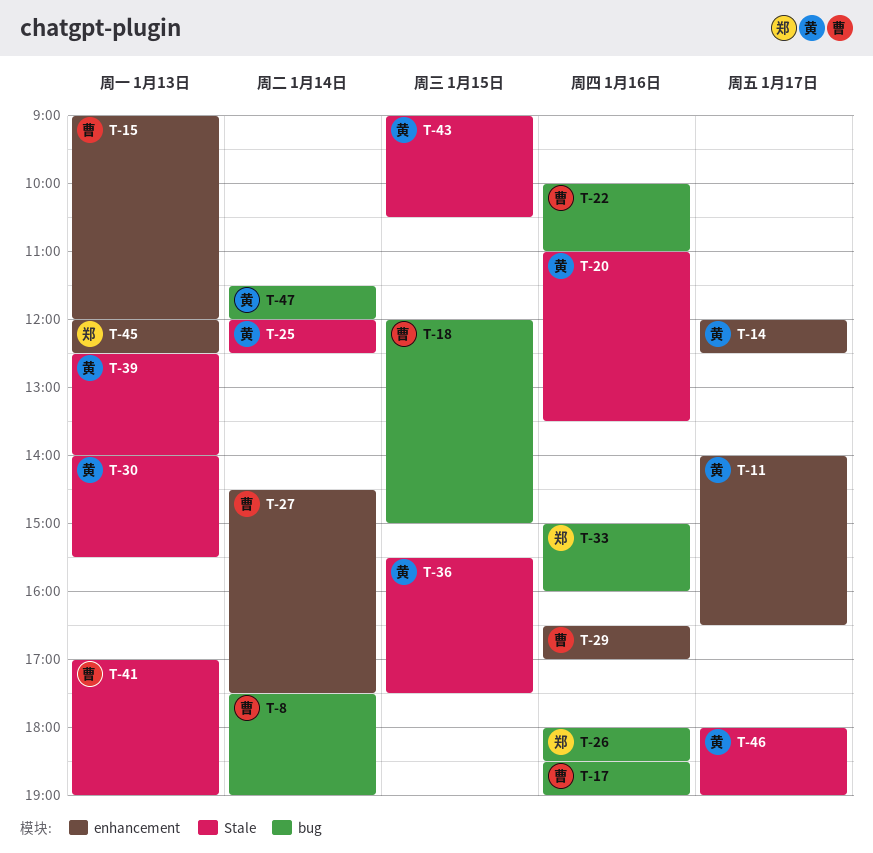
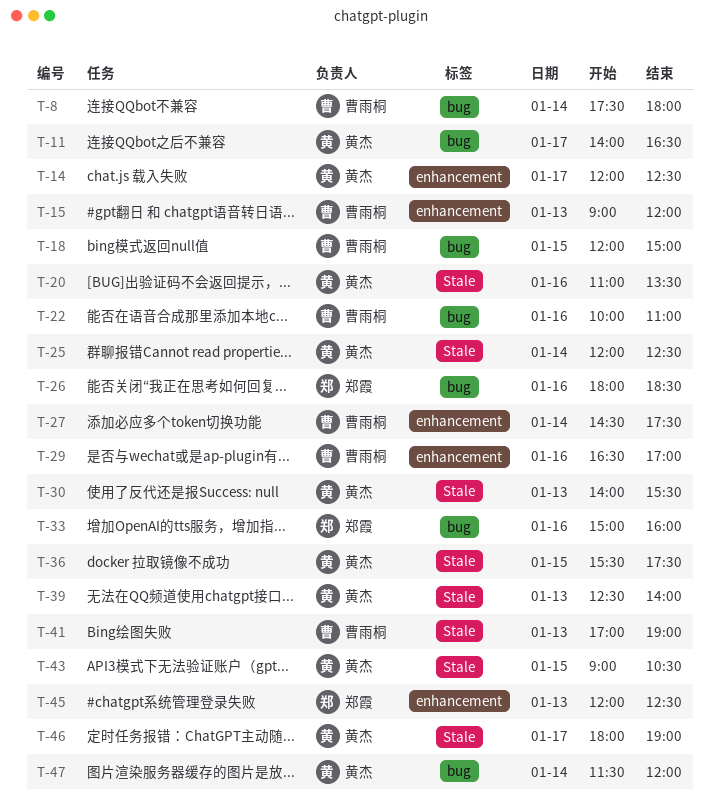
T-8, ends: 19:00 -> 18:00
T-11, label: enhancement -> bug
T-17: present -> none

